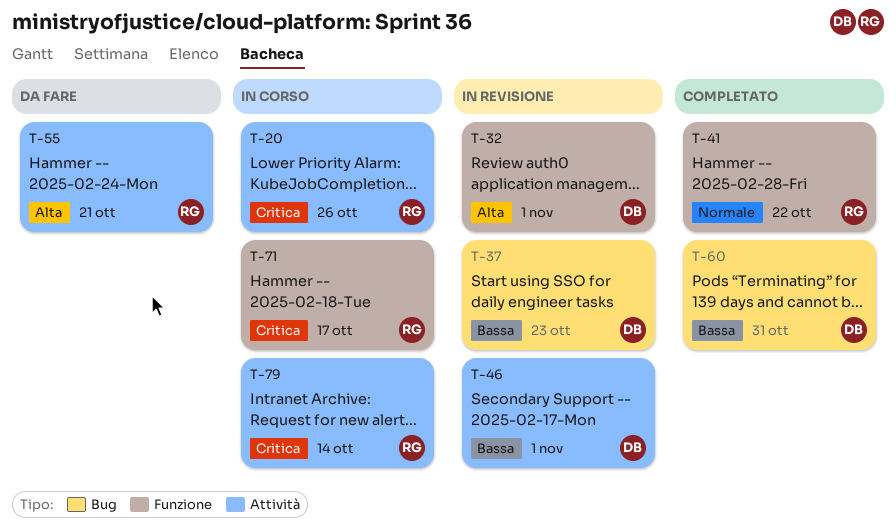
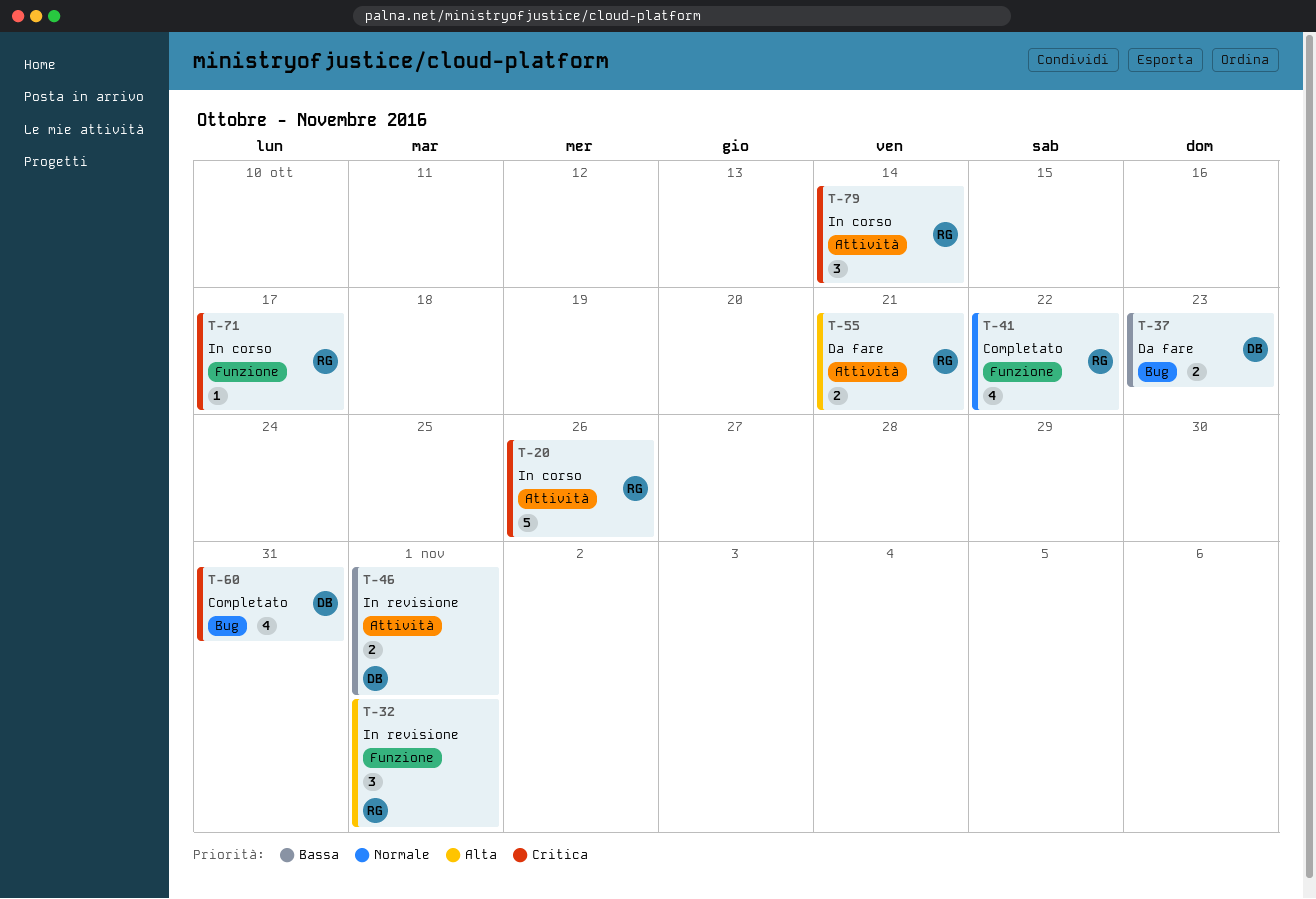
T-32, owner: DB -> RG
T-37, status: In revisione -> Da fare
T-60, priority: Bassa -> Critica

